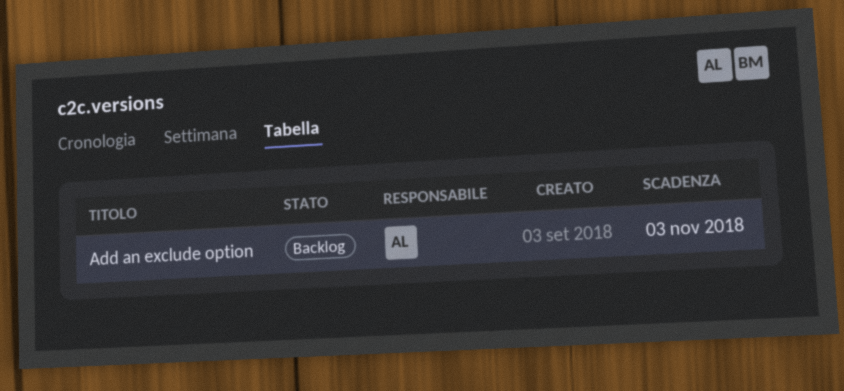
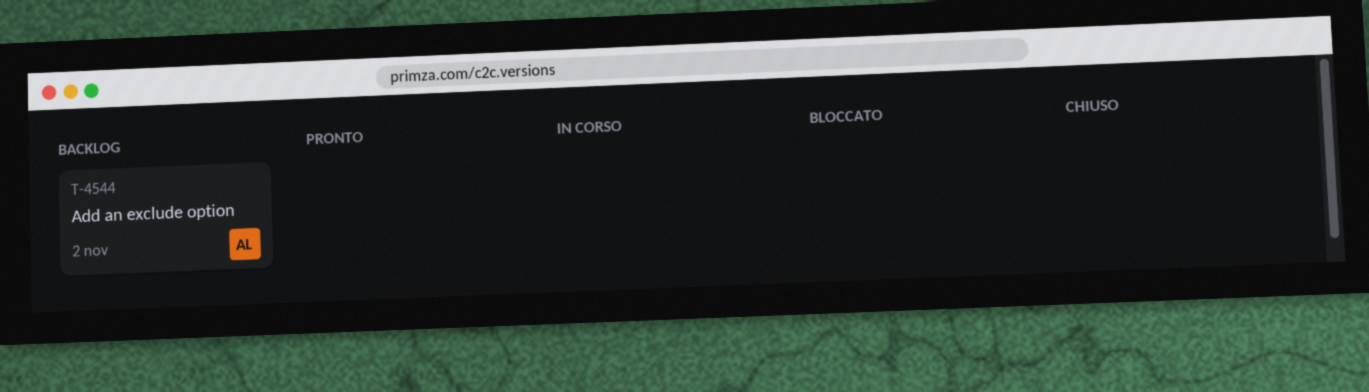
Add an exclude option, due: Nov 3 -> Nov 2

